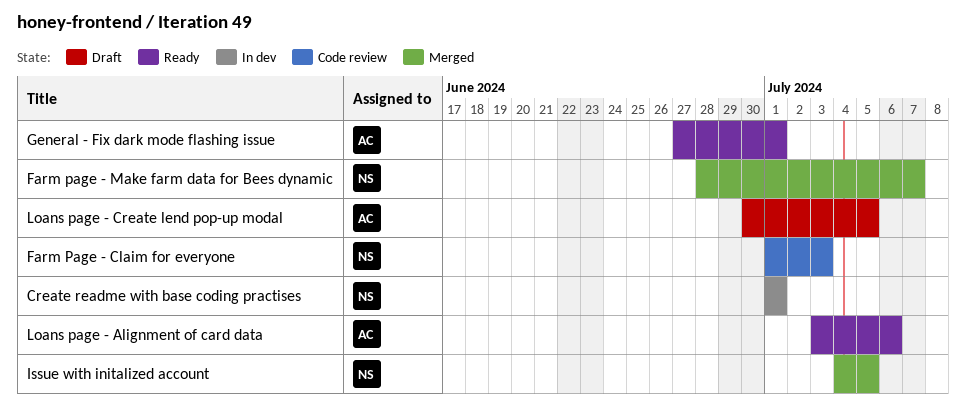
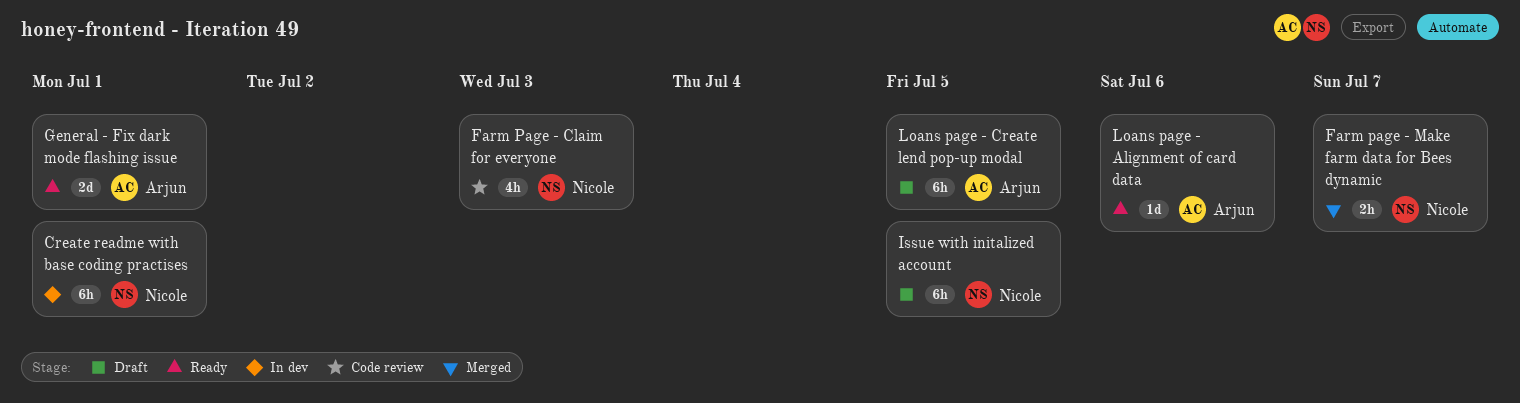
Issue with initalized account, status: Merged -> Draft

